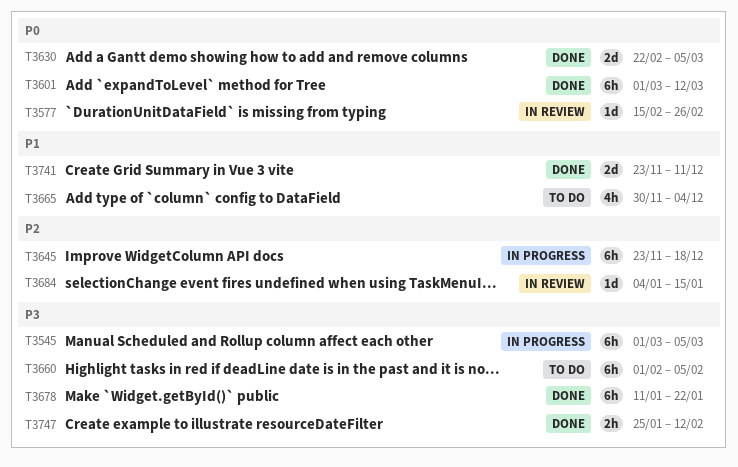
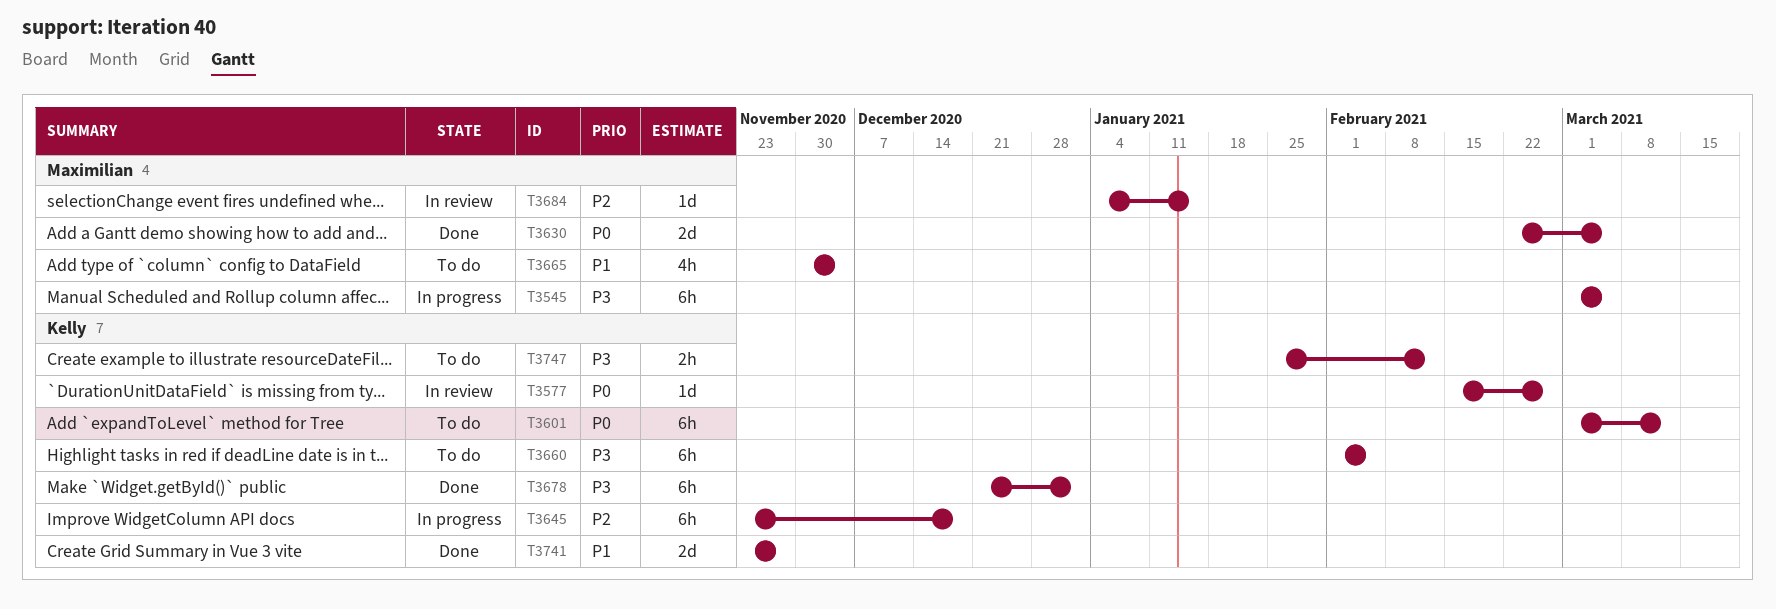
T3601, status: Done -> To do
T3678, start: Jan 11 -> Dec 21
T3678, due: Jan 22 -> Jan 1
T3741, due: Dec 11 -> Nov 27
T3747, status: Done -> To do

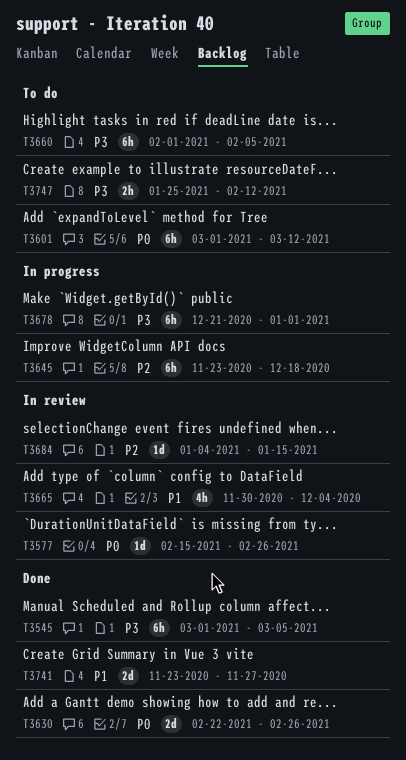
T3545, status: In progress -> Done
T3630, due: Mar 5 -> Feb 26
T3665, status: To do -> In review
T3678, status: Done -> In progress

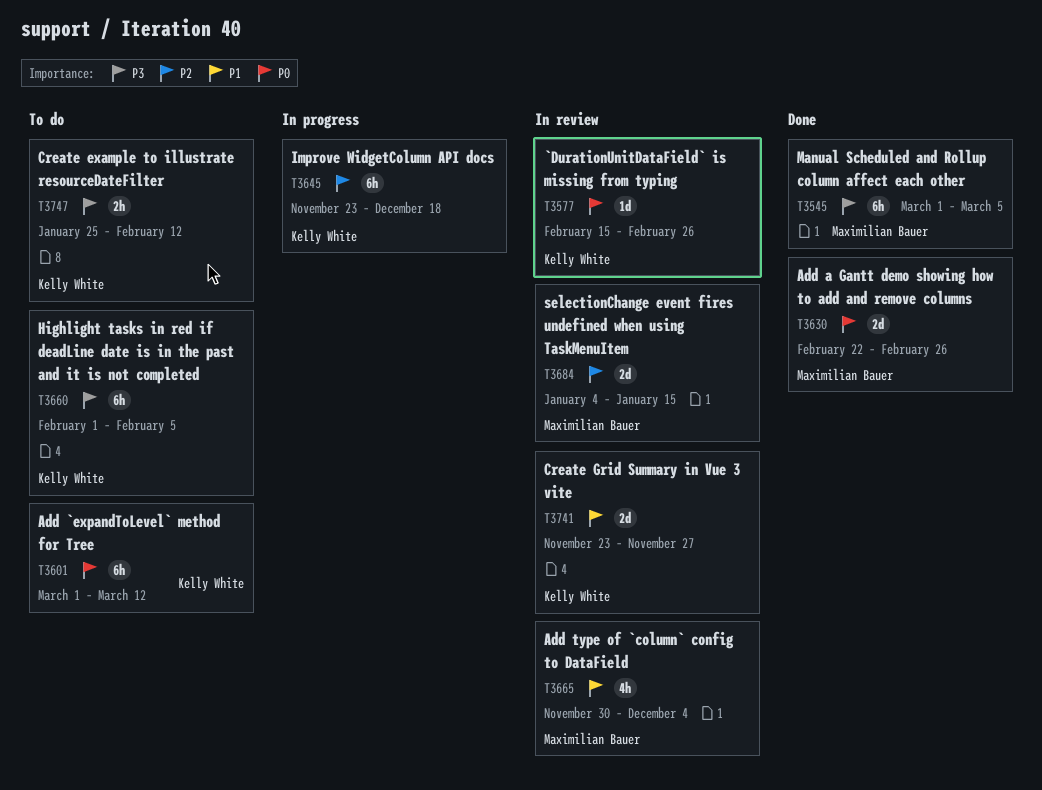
T3678: present -> none
T3684, estimate: 1d -> 2d
T3741, status: Done -> In review

